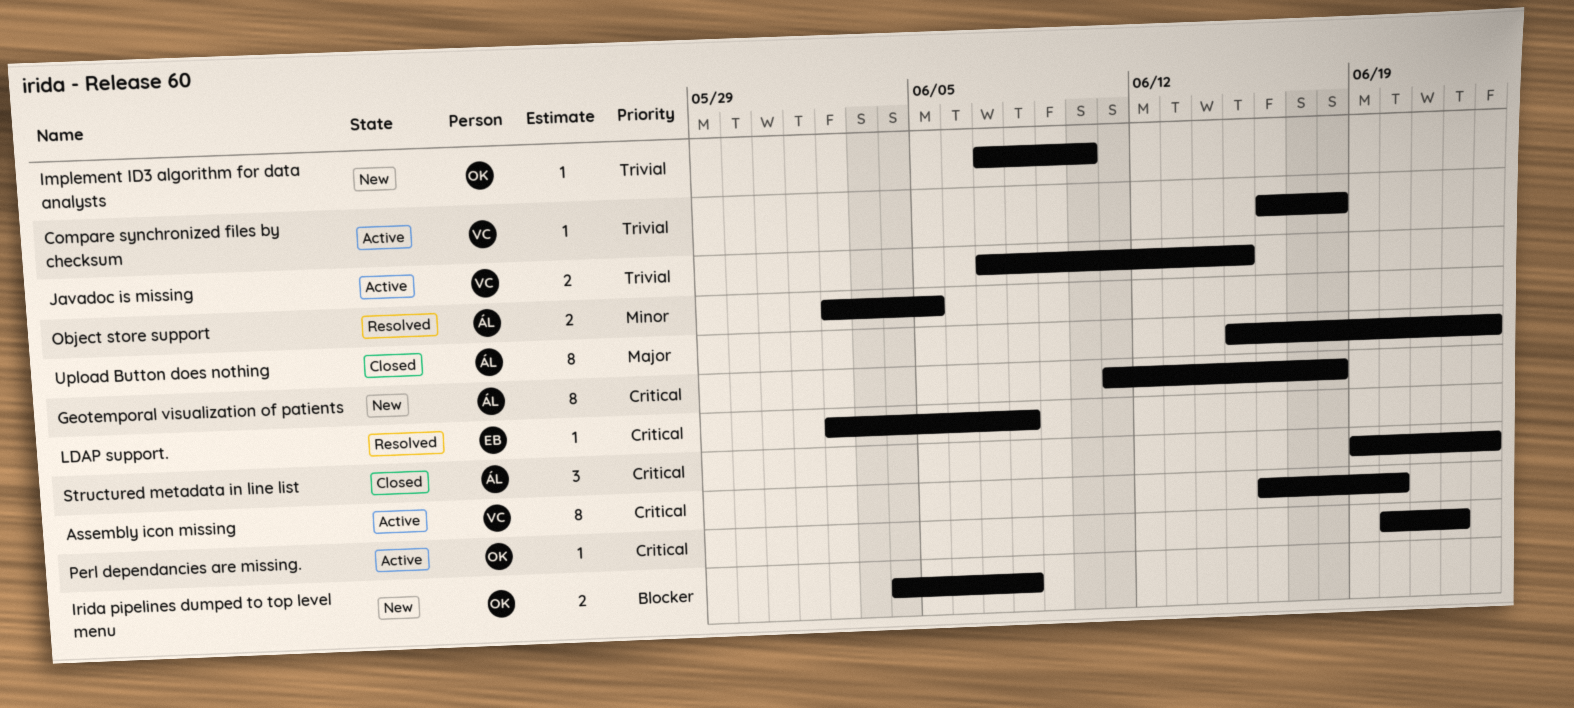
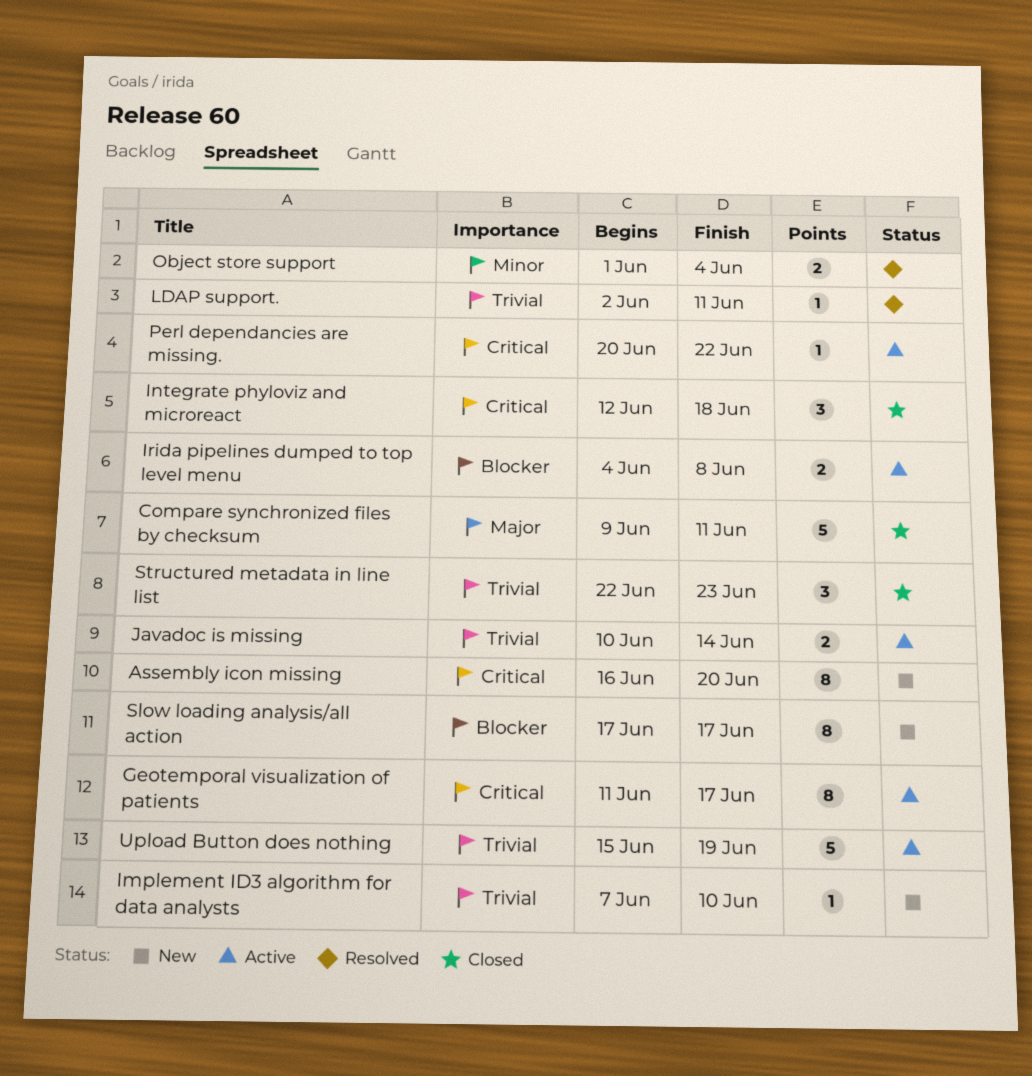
Assembly icon missing, status: Active -> New
Compare synchronized files by checksum, status: Active -> Closed
Compare synchronized files by checksum, priority: Trivial -> Major
Compare synchronized files by checksum, estimate: 1 -> 5
Compare synchronized files by checksum, start: Jun 16 -> Jun 9
Compare synchronized files by checksum, due: Jun 18 -> Jun 11
Geotemporal visualization of patients, status: New -> Active
Geotemporal visualization of patients, due: Jun 18 -> Jun 17
Integrate phyloviz and microreact: none -> present
Irida pipelines dumped to top level menu, status: New -> Active
Javadoc is missing, start: Jun 7 -> Jun 10
Javadoc is missing, due: Jun 15 -> Jun 14
LDAP support., priority: Critical -> Trivial
LDAP support., due: Jun 8 -> Jun 11
Object store support, start: Jun 2 -> Jun 1
Object store support, due: Jun 5 -> Jun 4
Slow loading analysis/all action: none -> present
Structured metadata in line list, priority: Critical -> Trivial
Structured metadata in line list, start: Jun 19 -> Jun 22
Upload Button does nothing, status: Closed -> Active
Upload Button does nothing, priority: Major -> Trivial
Upload Button does nothing, estimate: 8 -> 5
Upload Button does nothing, due: Jun 23 -> Jun 19

